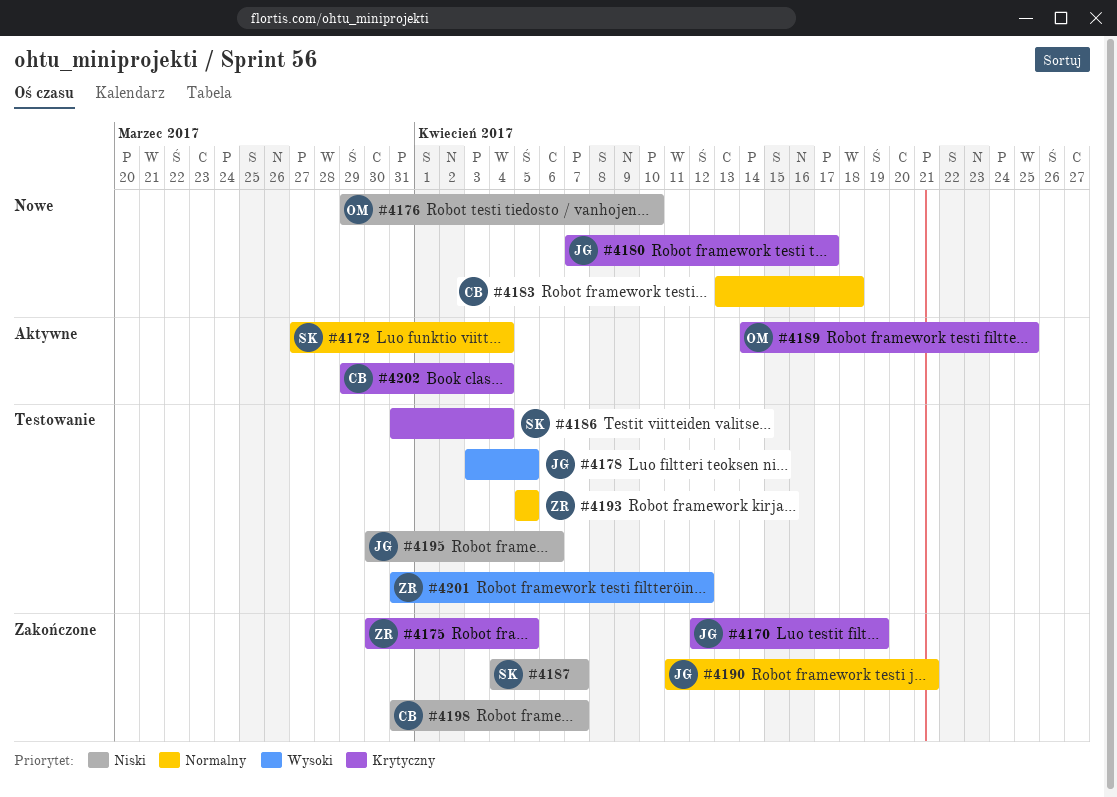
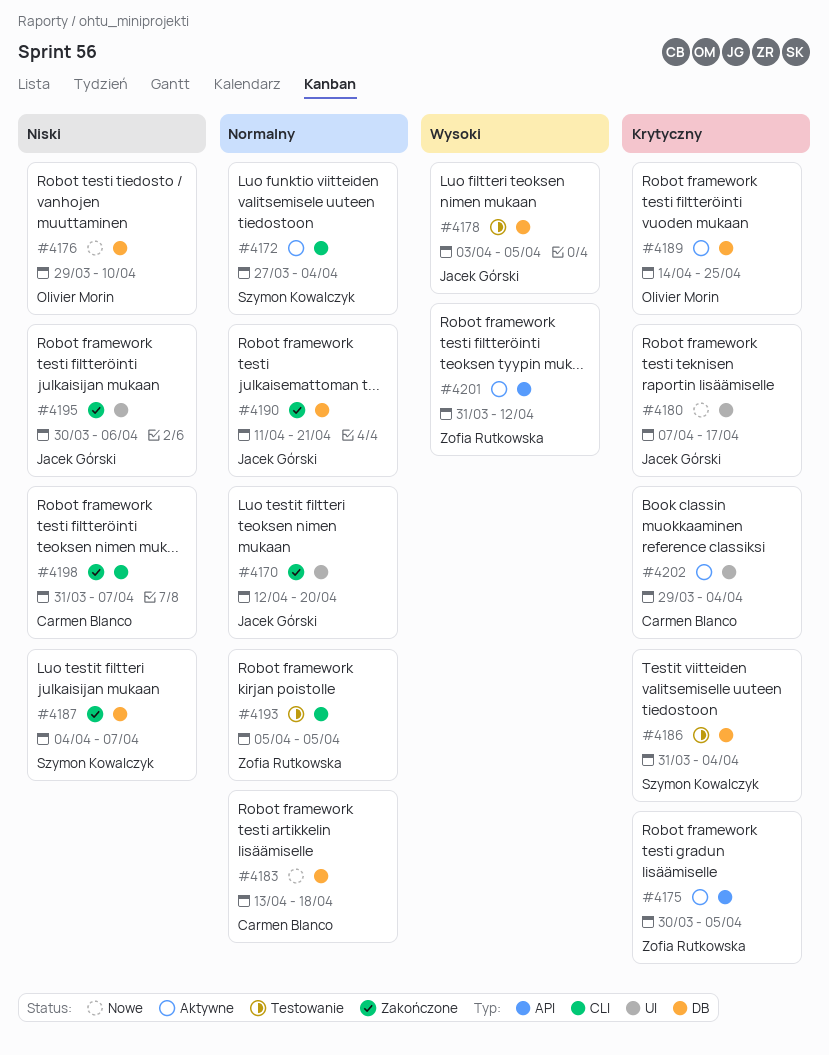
#4170, priority: Krytyczny -> Normalny
#4170, due: Apr 19 -> Apr 20
#4175, status: Zakończone -> Aktywne
#4195, status: Testowanie -> Zakończone
#4201, status: Testowanie -> Aktywne

